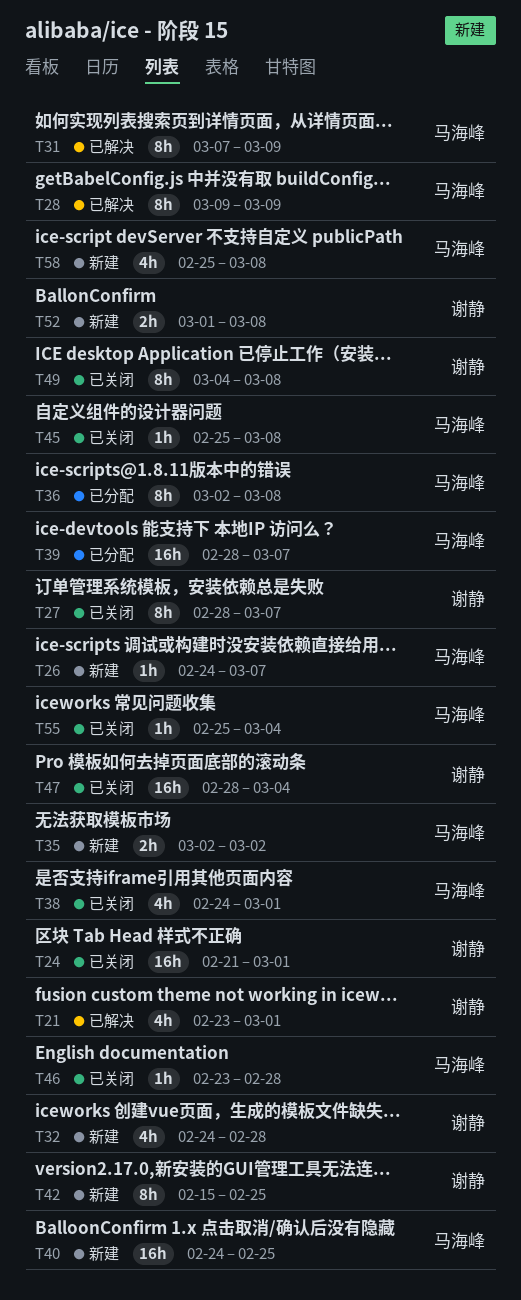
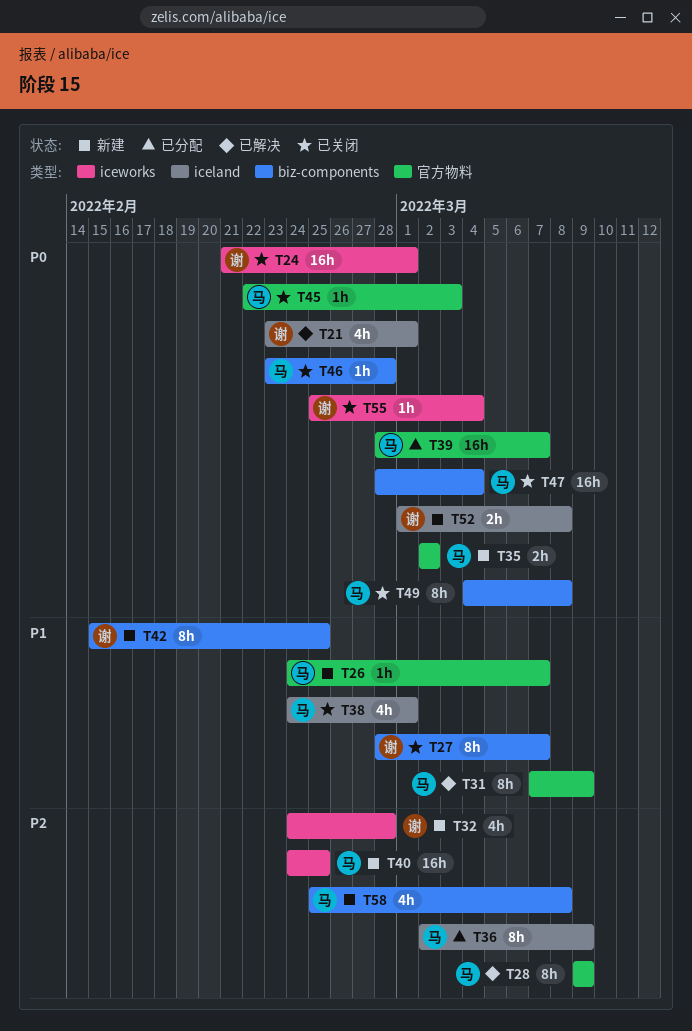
T36, due: Mar 8 -> Mar 9
T45, start: Feb 25 -> Feb 22
T45, due: Mar 8 -> Mar 3
T47, owner: 谢静 -> 马海峰
T49, owner: 谢静 -> 马海峰
T55, owner: 马海峰 -> 谢静

